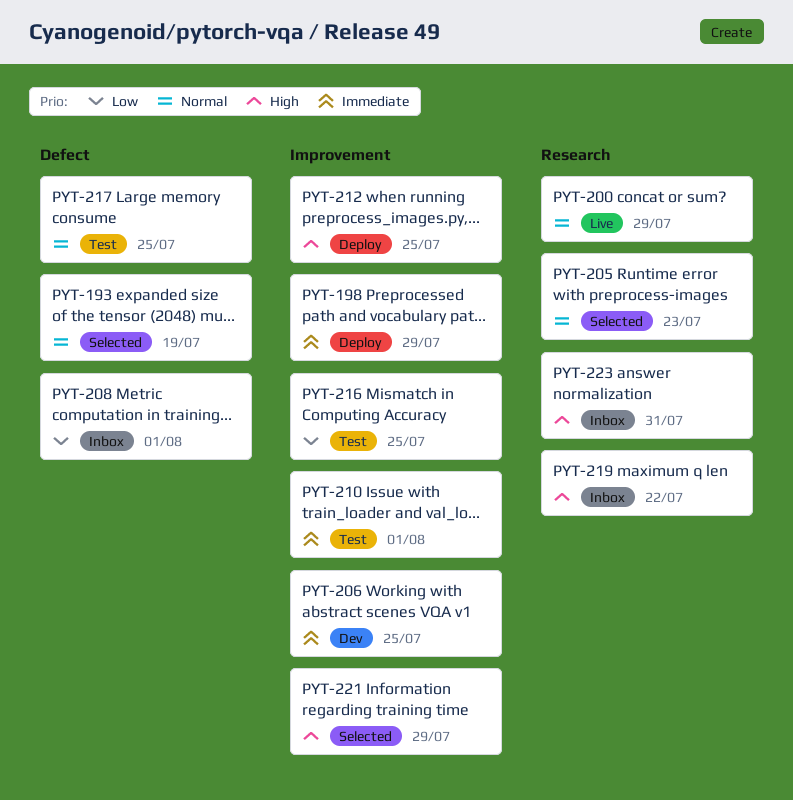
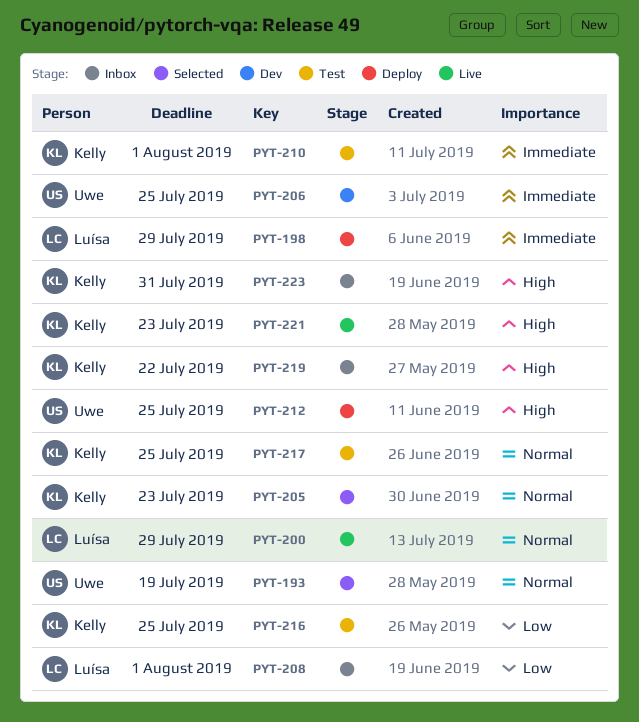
PYT-221, status: Selected -> Live
PYT-221, due: Jul 29 -> Jul 23

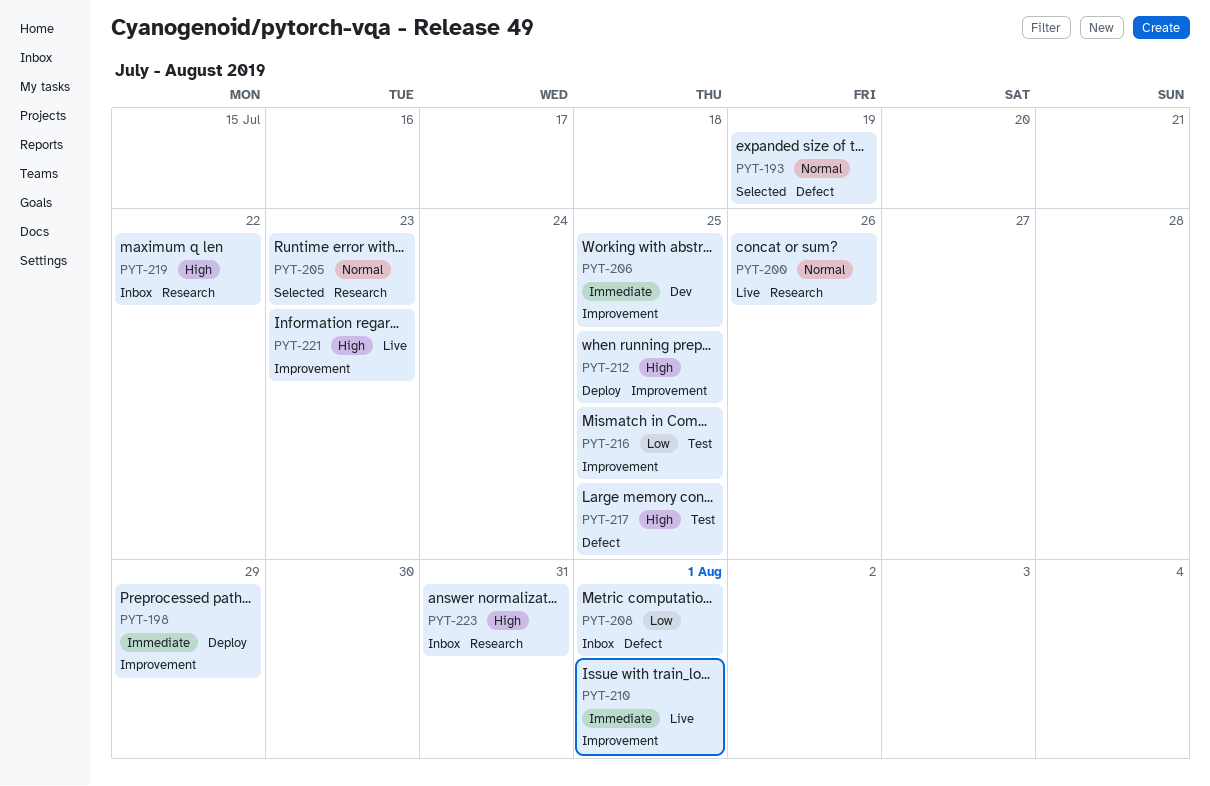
PYT-200, due: Jul 29 -> Jul 26
PYT-210, status: Test -> Live
PYT-217, priority: Normal -> High

